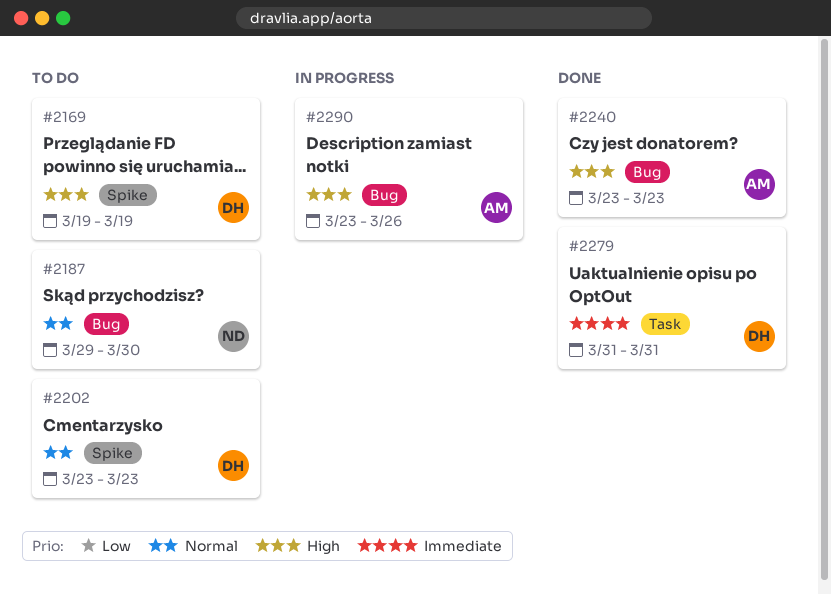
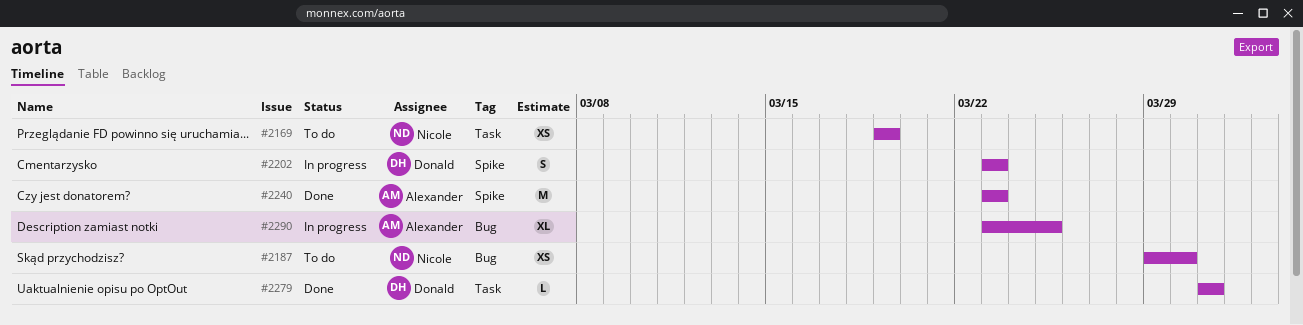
#2169, owner: Donald -> Nicole
#2169, label: Spike -> Task
#2202, status: To do -> In progress
#2240, label: Bug -> Spike
#2290, due: Mar 26 -> Mar 25

